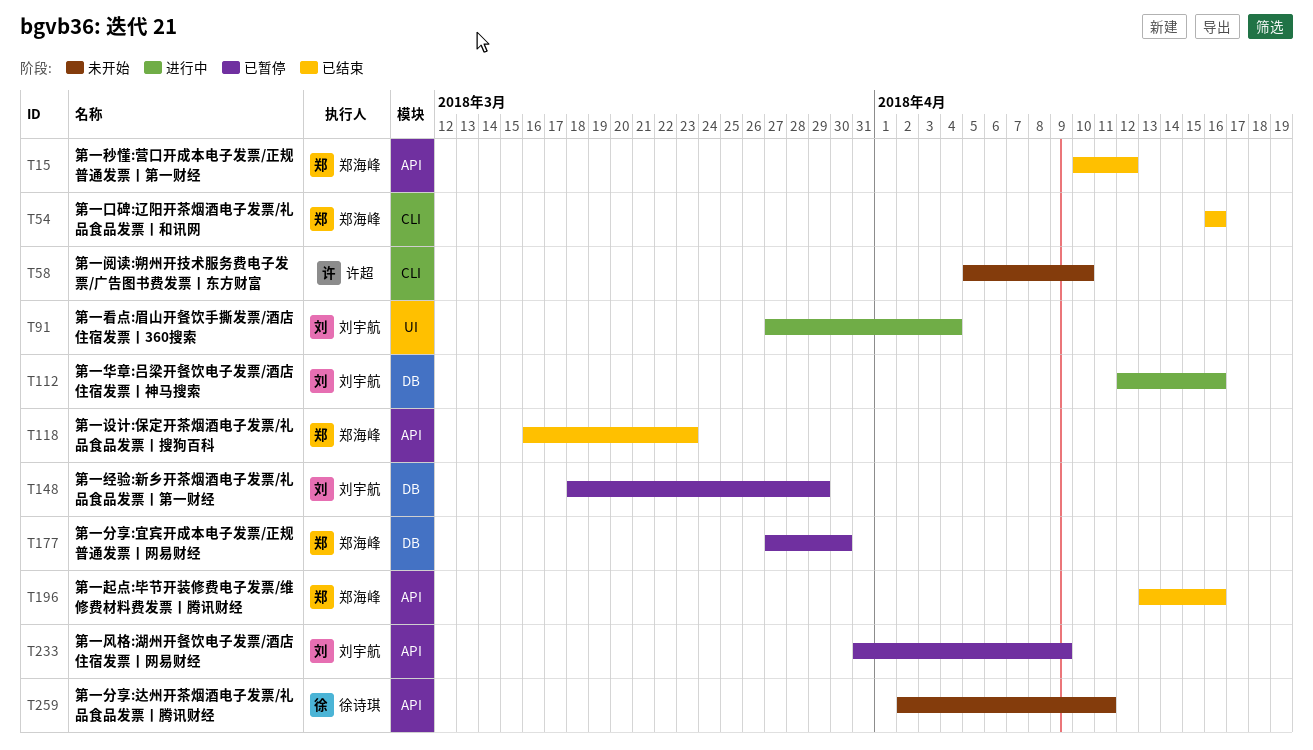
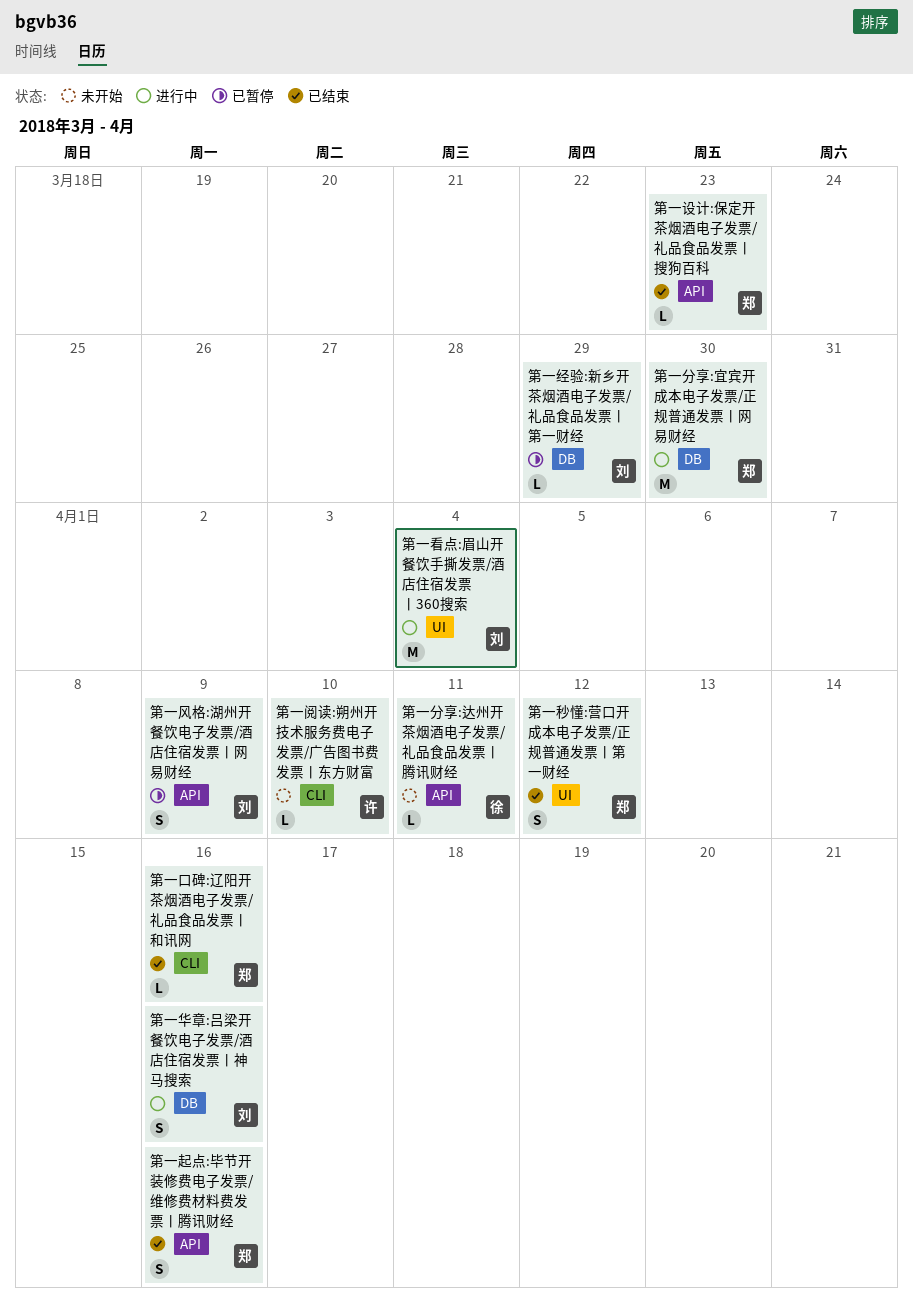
第一分享:宜宾开成本电子发票/正规普通发票丨网易财经, status: 已暂停 -> 进行中
第一秒懂:营口开成本电子发票/正规普通发票丨第一财经, label: API -> UI

